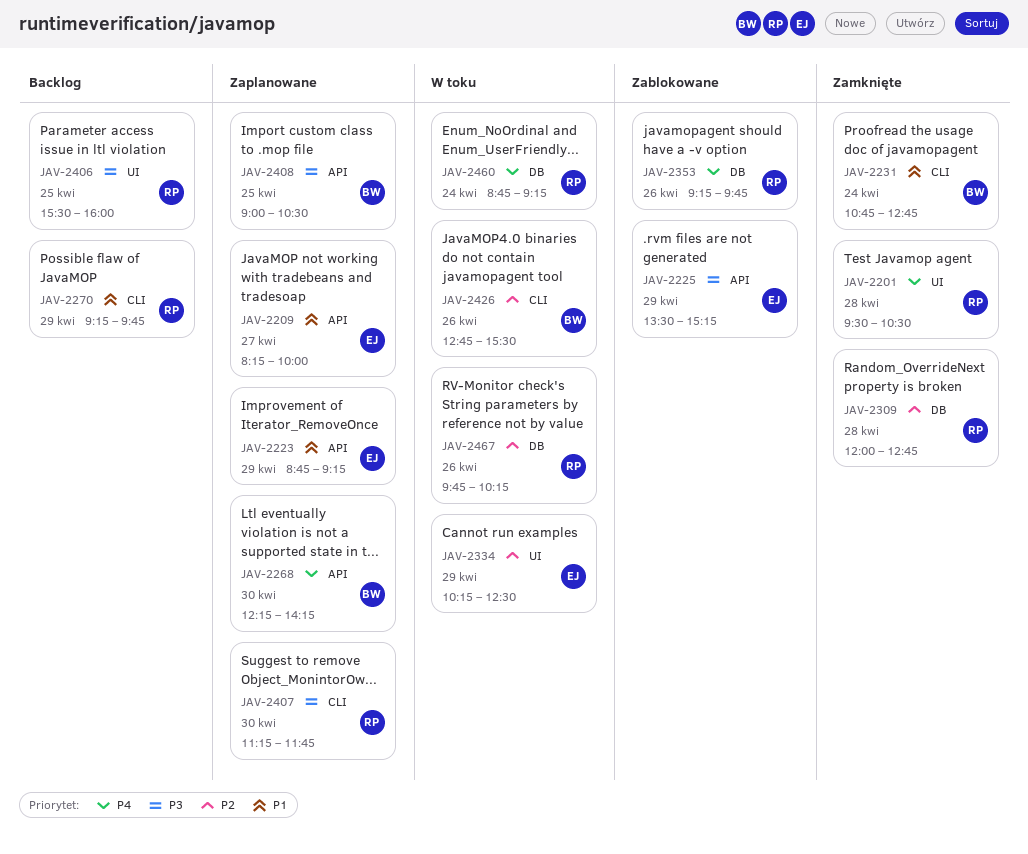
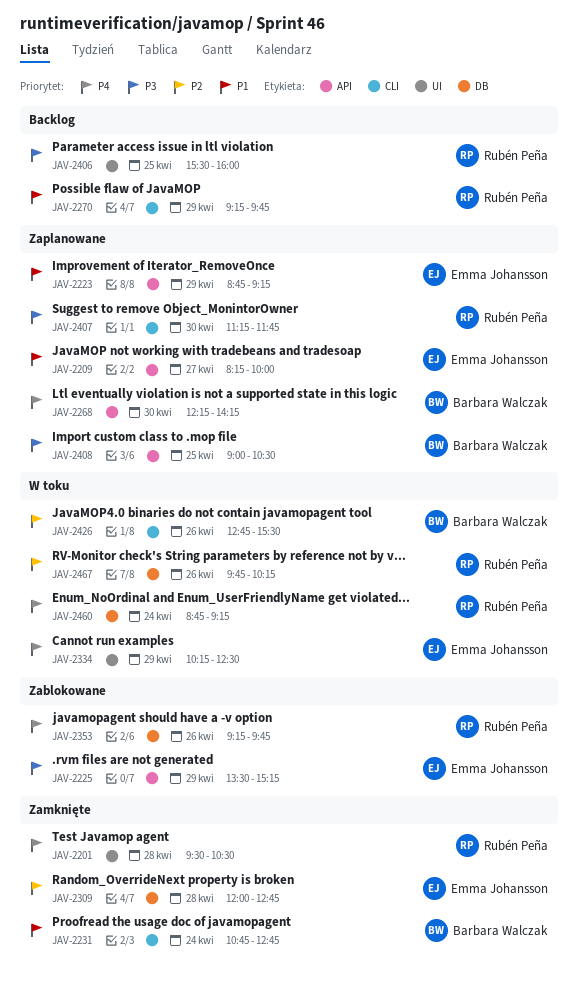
JAV-2309, owner: Rubén Peña -> Emma Johansson
JAV-2334, priority: P2 -> P4

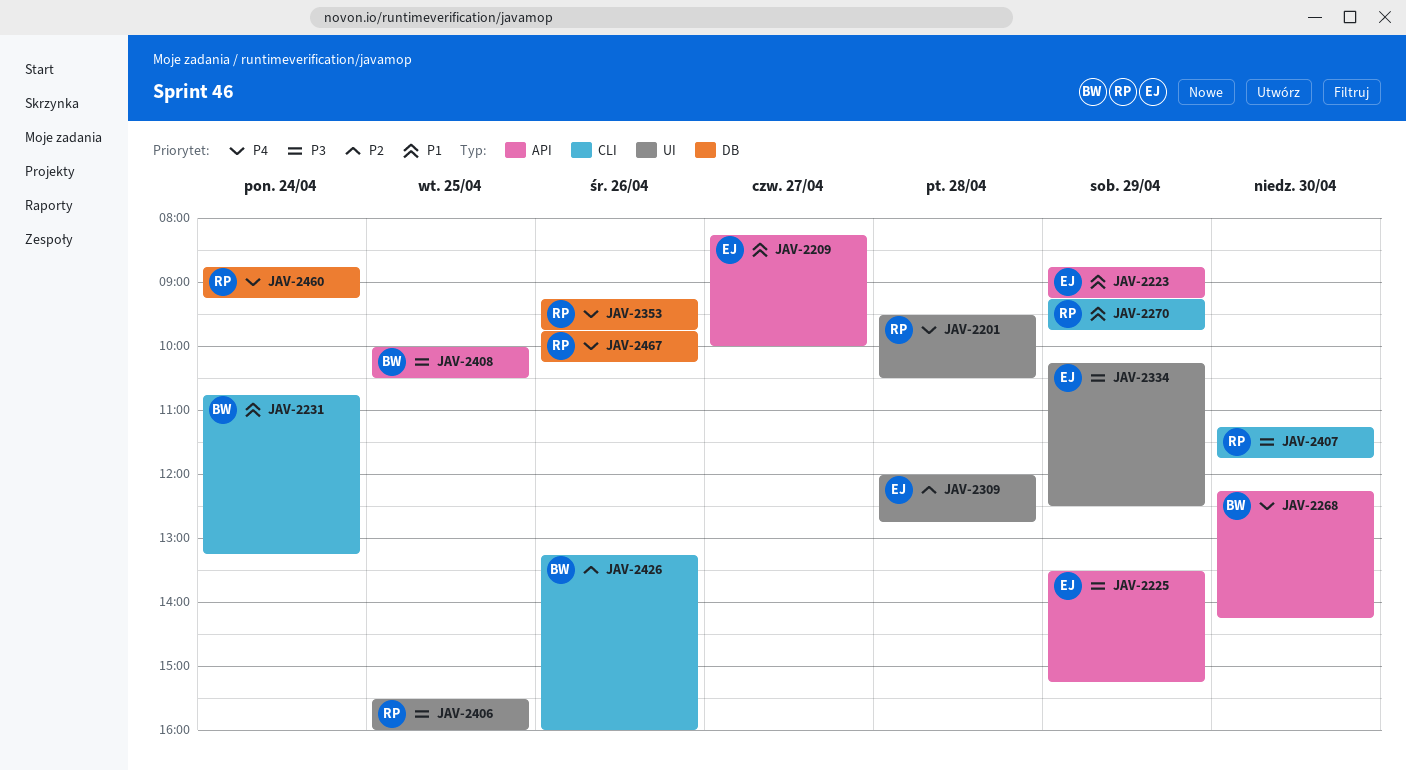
JAV-2231, ends: 12:45 -> 13:15
JAV-2309, label: DB -> UI
JAV-2334, priority: P4 -> P3
JAV-2408, begins: 09:00 -> 10:00
JAV-2426, begins: 12:45 -> 13:15
JAV-2426, ends: 15:30 -> 16:00
JAV-2467, priority: P2 -> P4

